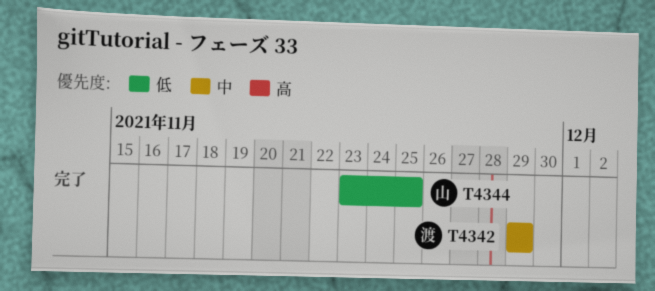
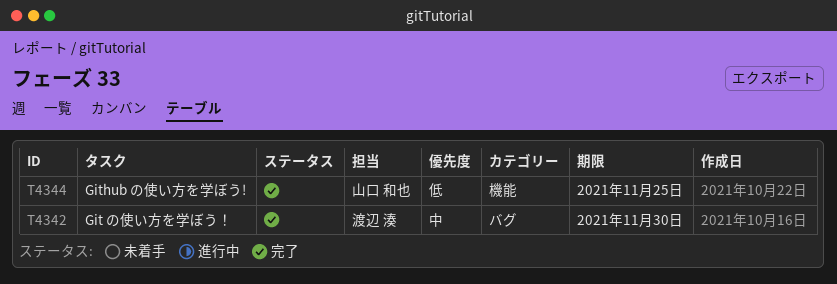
T4342, due: Nov 29 -> Nov 30

